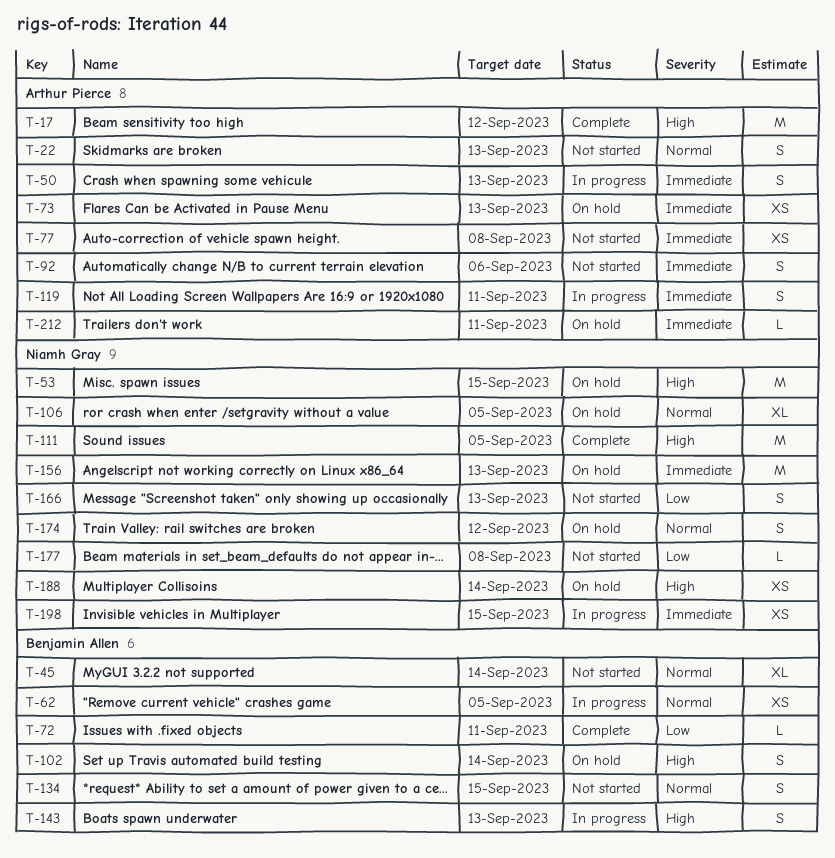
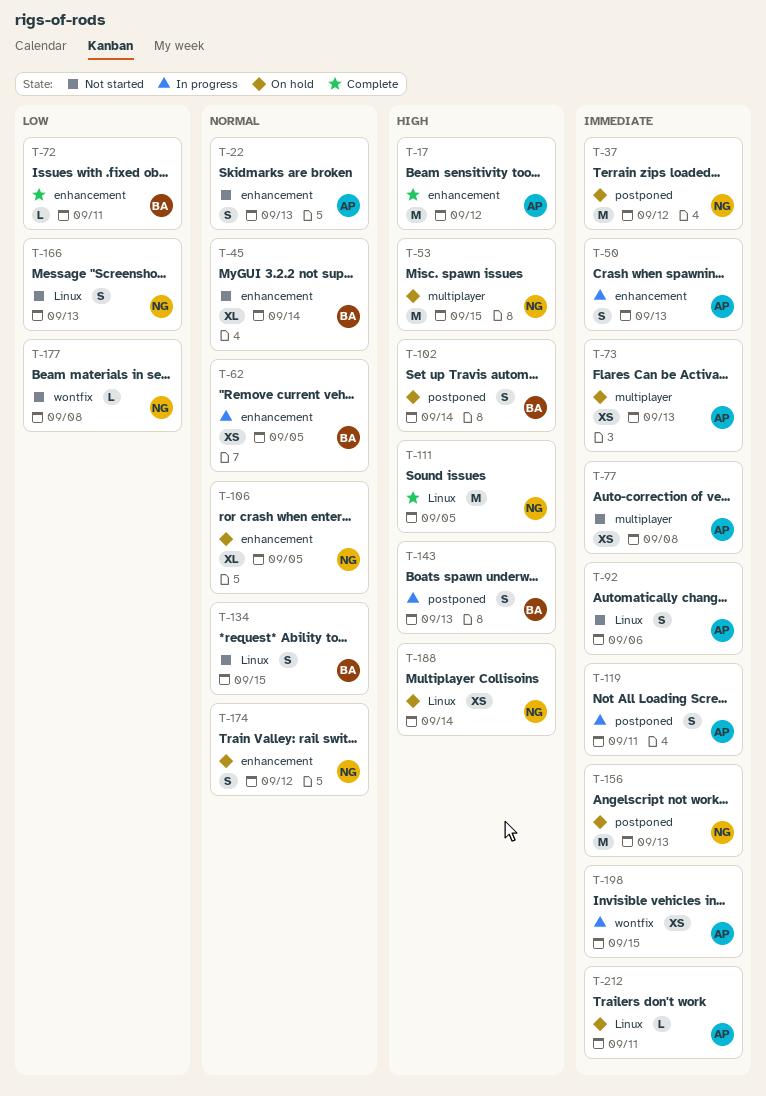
T-37: none -> present
T-198, owner: Niamh Gray -> Arthur Pierce

